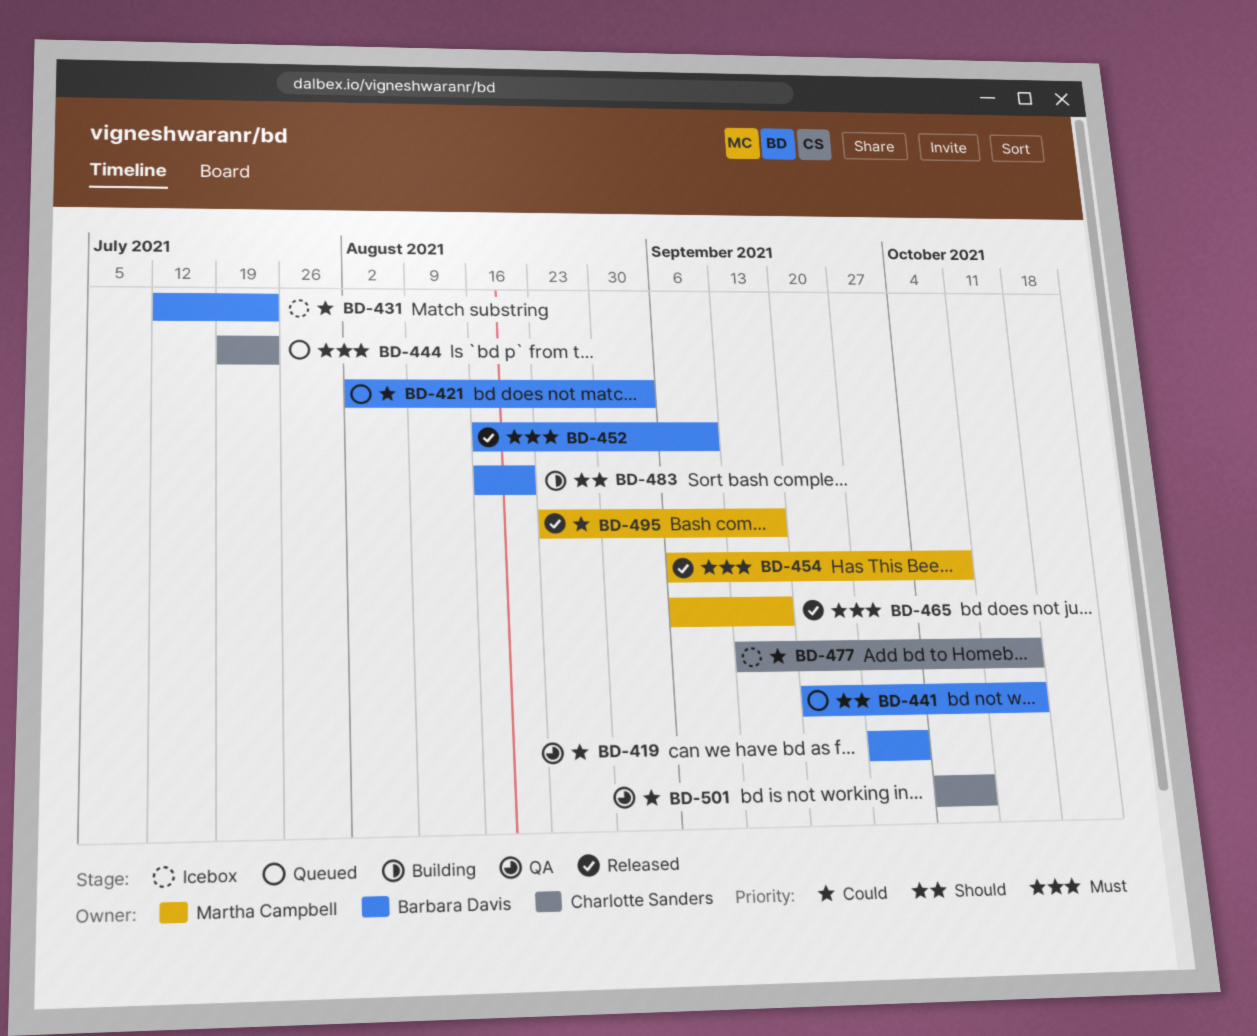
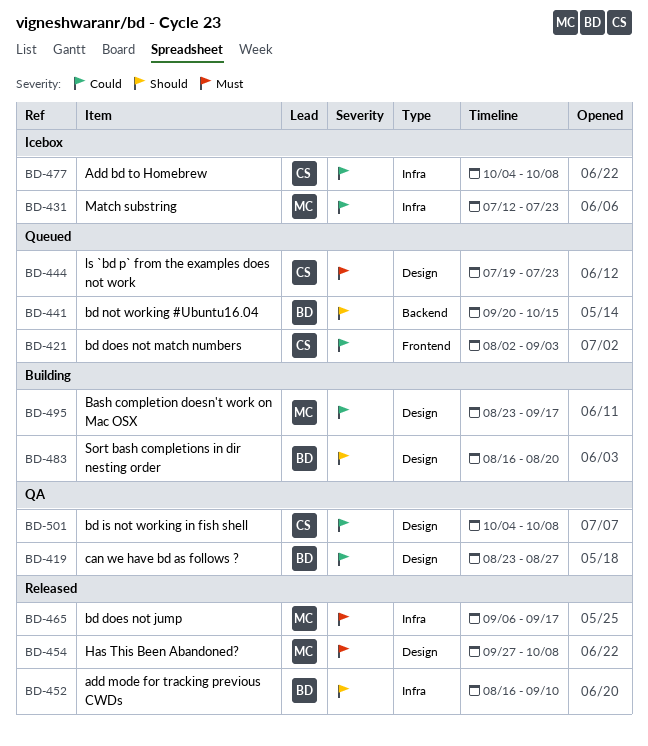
BD-419, start: Sep 27 -> Aug 23
BD-419, due: Oct 1 -> Aug 27
BD-421, owner: Barbara Davis -> Charlotte Sanders
BD-431, owner: Barbara Davis -> Martha Campbell
BD-452, priority: Must -> Should
BD-454, start: Sep 6 -> Sep 27
BD-477, start: Sep 13 -> Oct 4
BD-477, due: Oct 15 -> Oct 8
BD-495, status: Released -> Building

